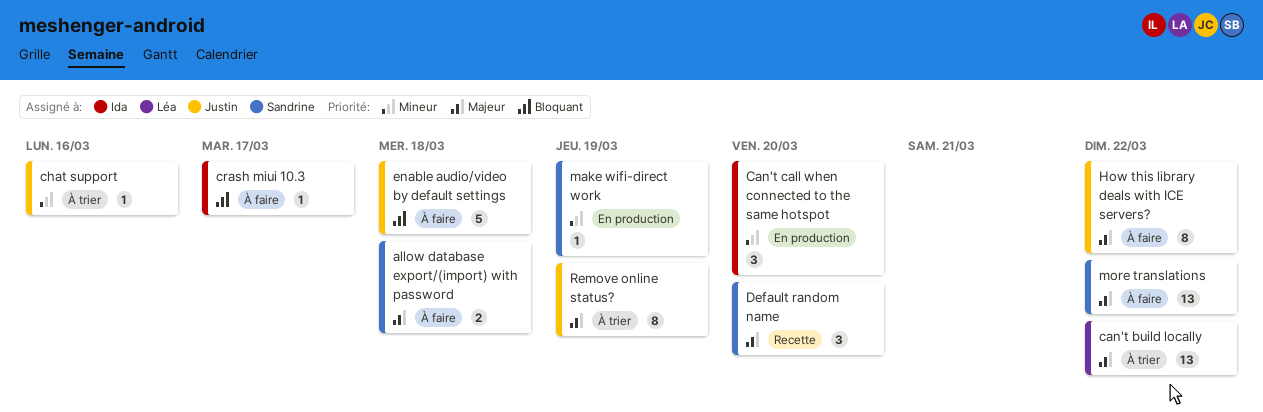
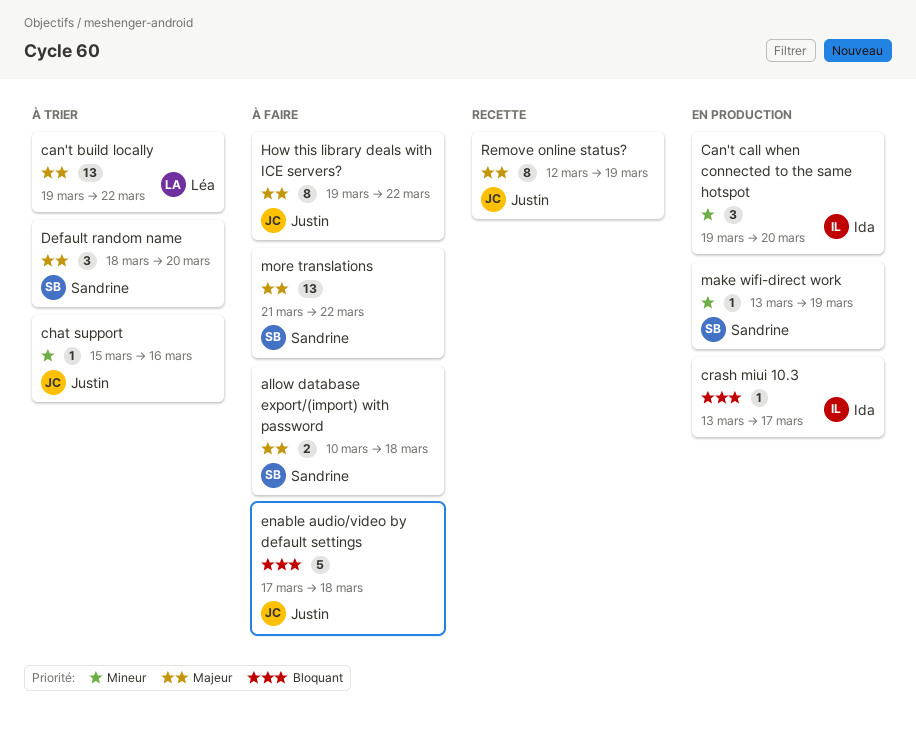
crash miui 10.3, status: À faire -> En production
Default random name, status: Recette -> À trier
Remove online status?, status: À trier -> Recette

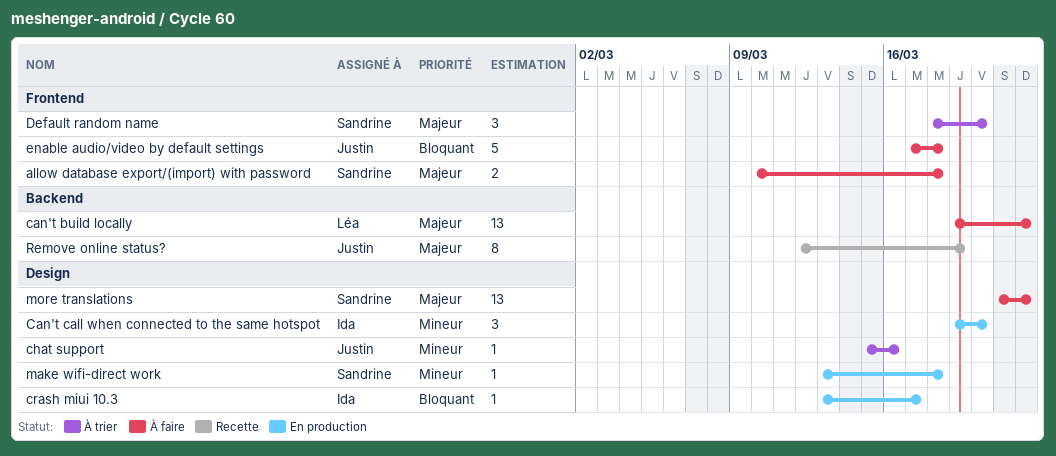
can't build locally, status: À trier -> À faire
How this library deals with ICE servers?: present -> none
make wifi-direct work, due: Mar 19 -> Mar 18

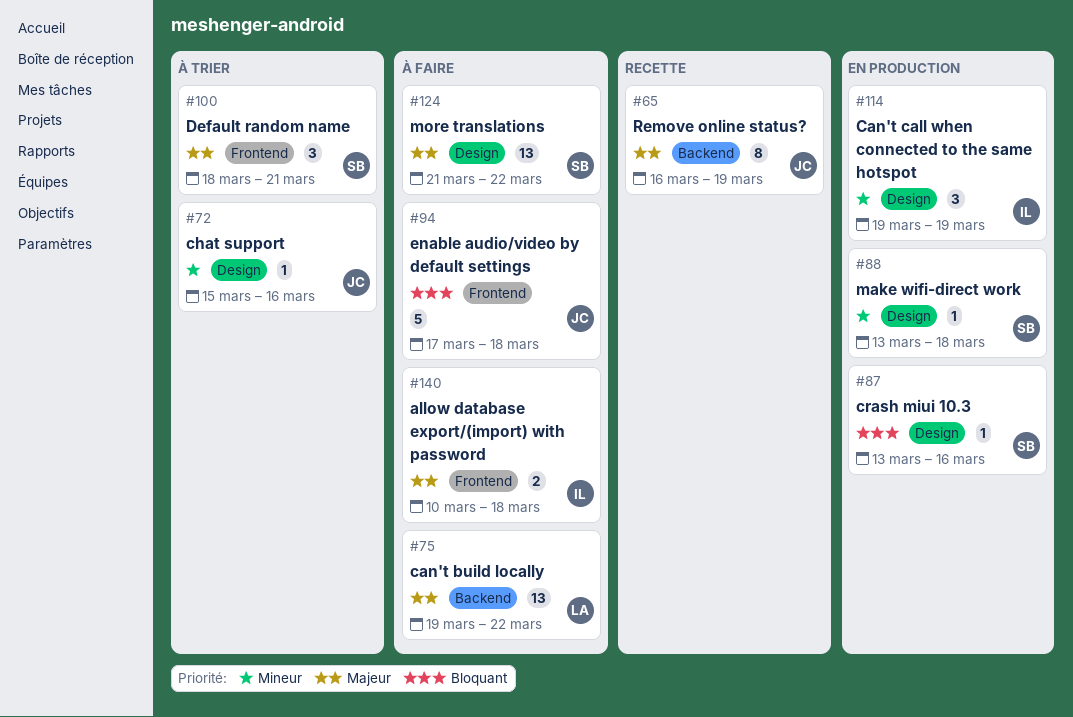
allow database export/(import) with password, owner: Sandrine -> Ida
Can't call when connected to the same hotspot, due: Mar 20 -> Mar 19
crash miui 10.3, owner: Ida -> Sandrine
crash miui 10.3, due: Mar 17 -> Mar 16
Default random name, due: Mar 20 -> Mar 21
Remove online status?, start: Mar 12 -> Mar 16

